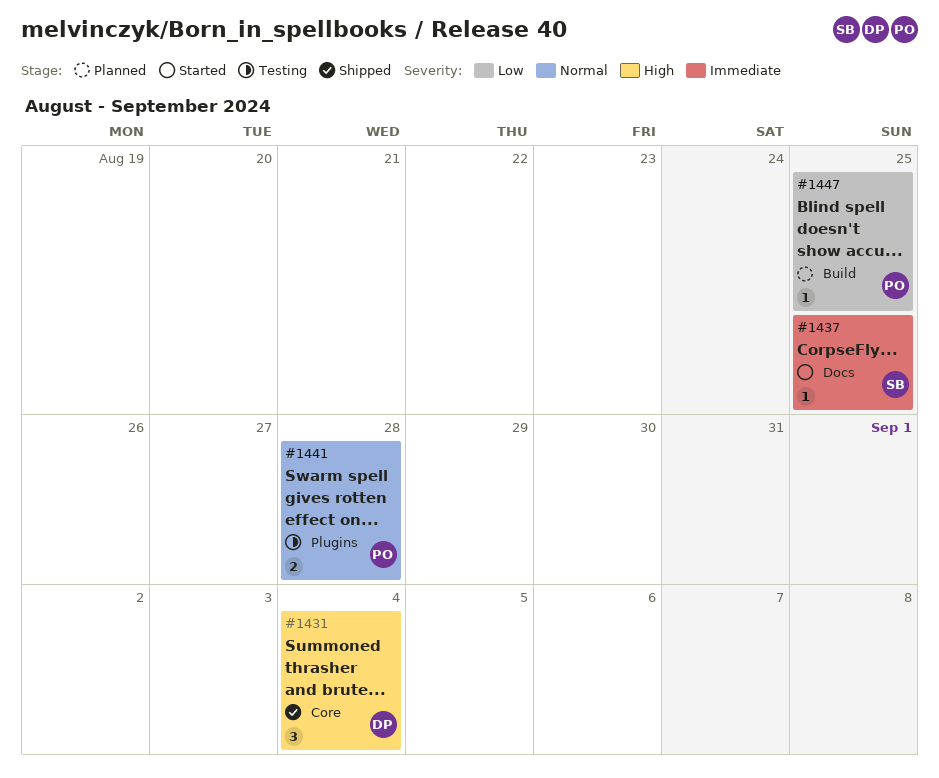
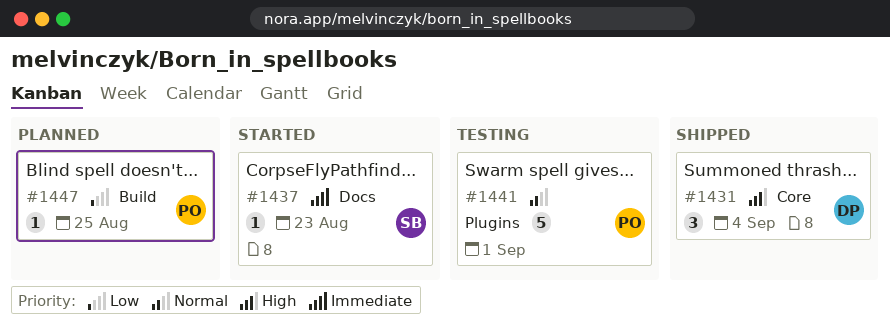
#1437, due: Aug 25 -> Aug 23
#1441, estimate: 2 -> 5
#1441, due: Aug 28 -> Sep 1

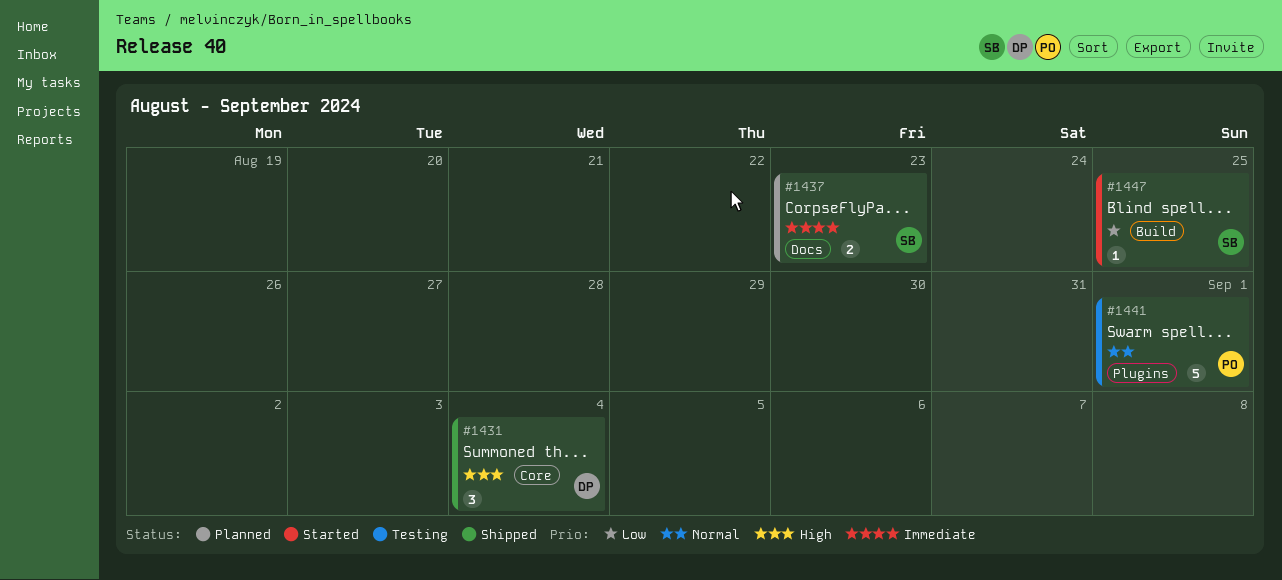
#1437, status: Started -> Planned
#1437, estimate: 1 -> 2
#1447, status: Planned -> Started
#1447, owner: PO -> SB

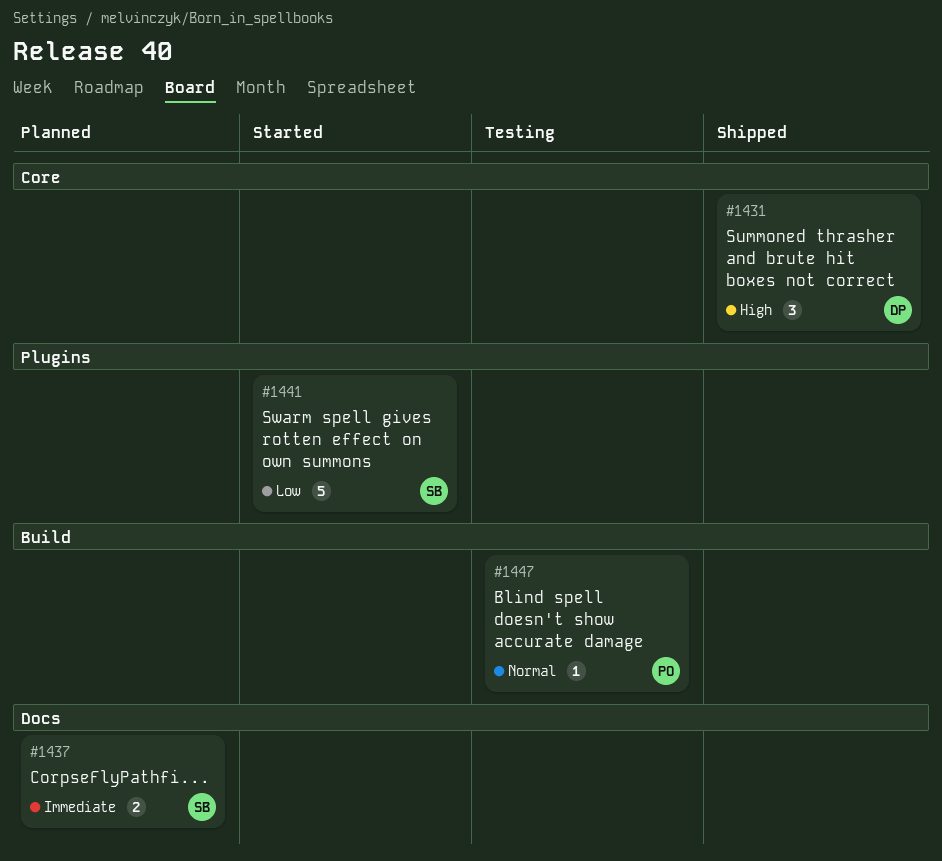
#1441, status: Testing -> Started
#1441, owner: PO -> SB
#1441, priority: Normal -> Low
#1447, status: Started -> Testing
#1447, owner: SB -> PO
#1447, priority: Low -> Normal

